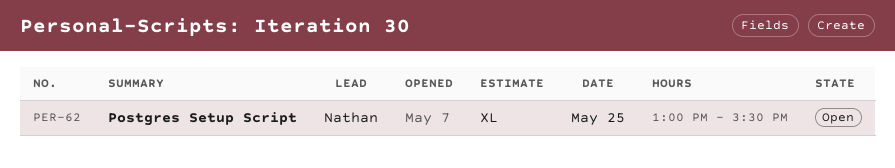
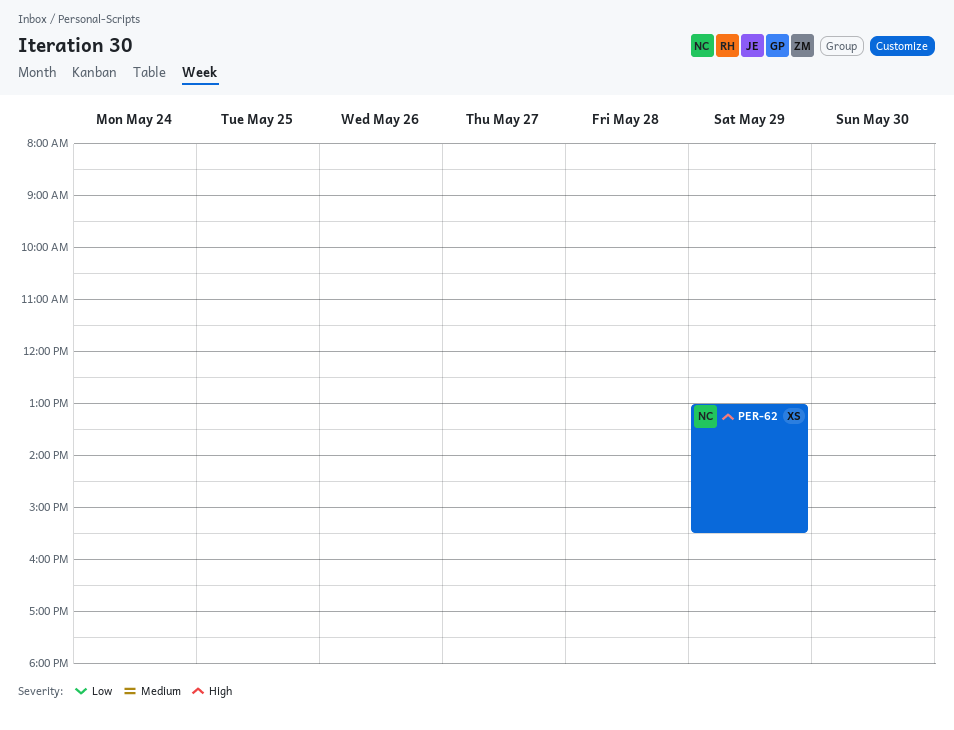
PER-62, estimate: XL -> XS
PER-62, day: May 25 -> May 29

